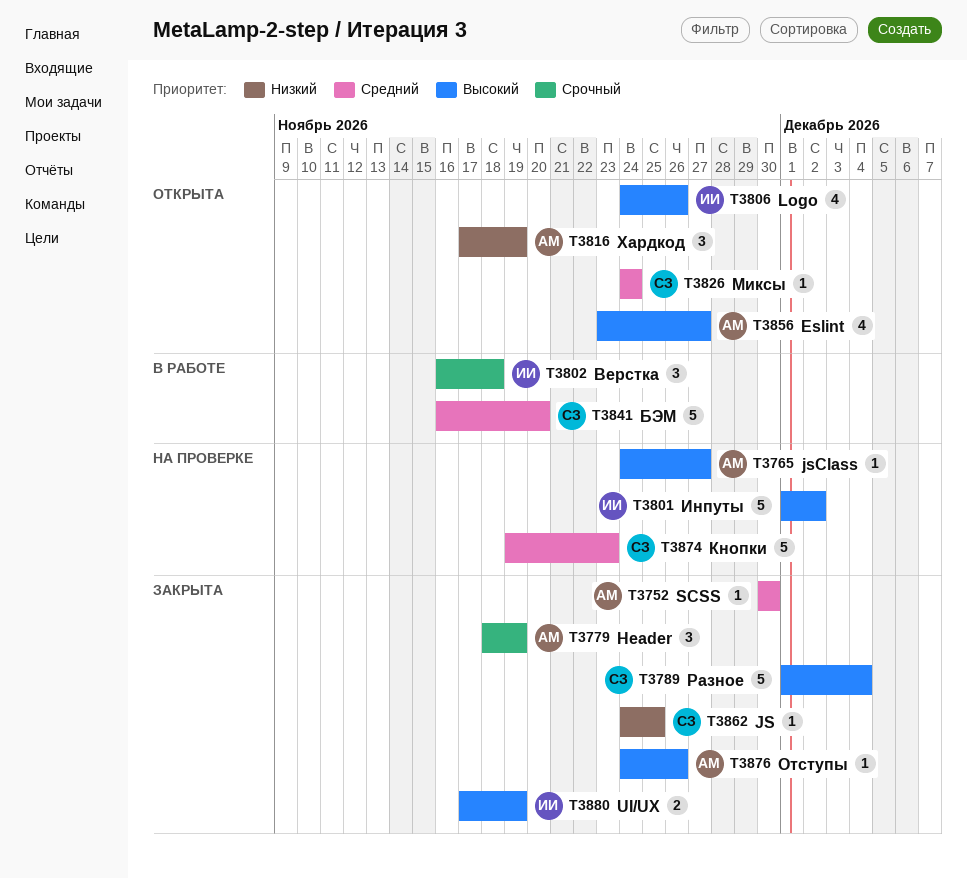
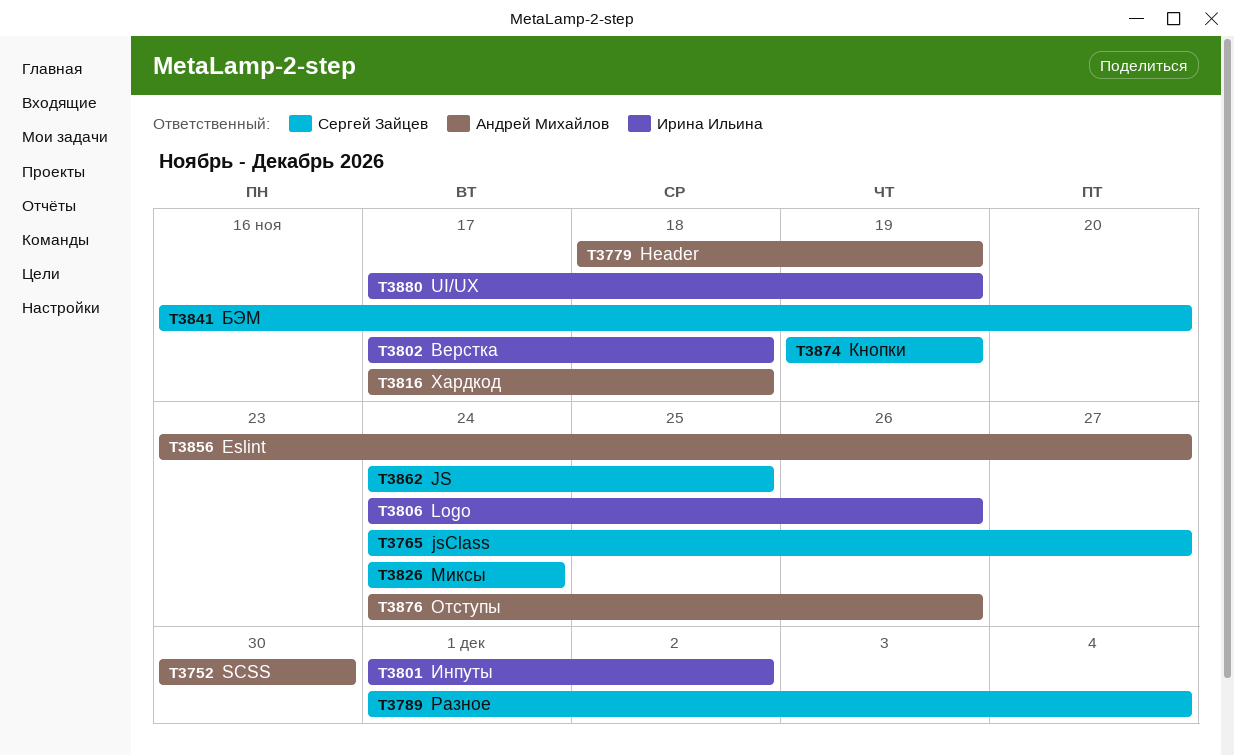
T3765, owner: Андрей Михайлов -> Сергей Зайцев
T3802, start: Nov 16 -> Nov 17
T3816, due: Nov 19 -> Nov 18
T3874, due: Nov 23 -> Nov 19

